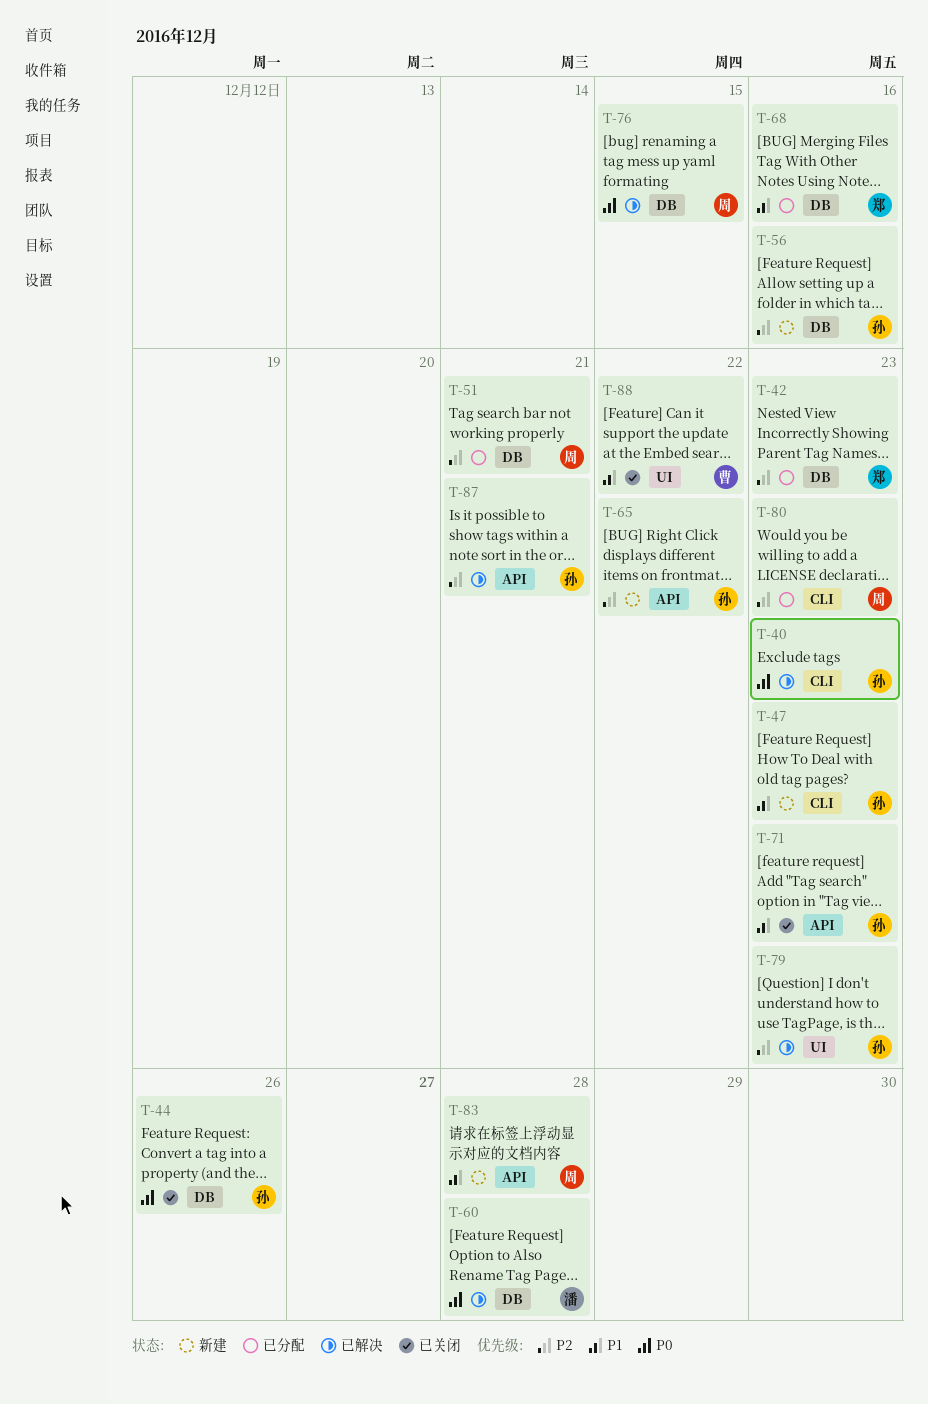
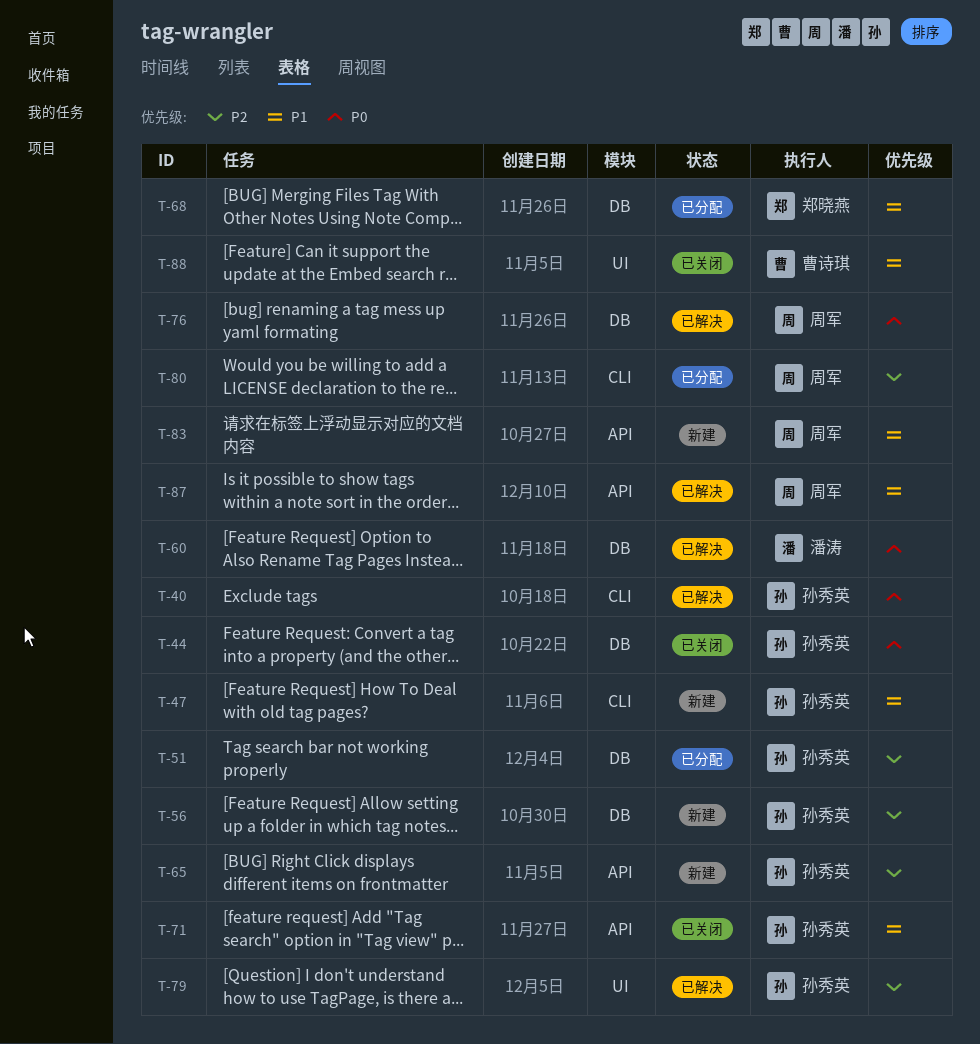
T-42: present -> none
T-51, owner: 周军 -> 孙秀英
T-87, owner: 孙秀英 -> 周军
T-87, priority: P2 -> P1

